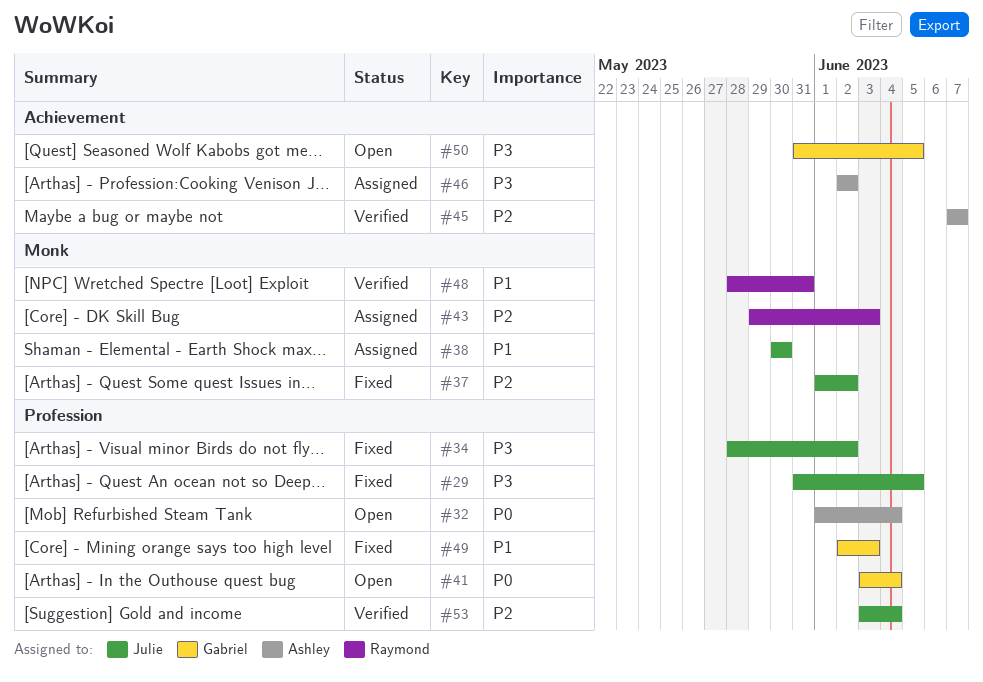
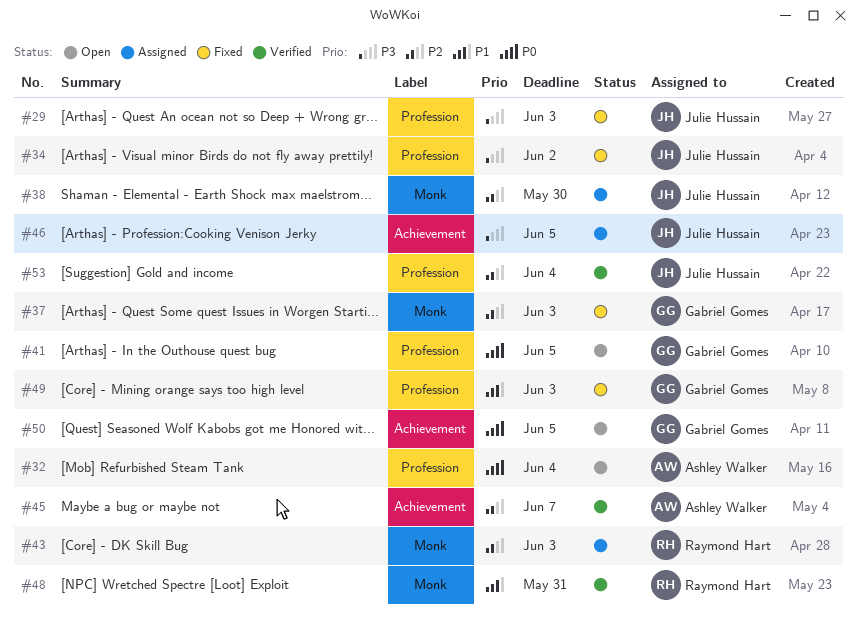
#29, due: Jun 5 -> Jun 3
#37, owner: Julie Hussain -> Gabriel Gomes
#37, due: Jun 2 -> Jun 3
#38, priority: P1 -> P2
#41, due: Jun 4 -> Jun 5
#46, owner: Ashley Walker -> Julie Hussain
#46, due: Jun 2 -> Jun 5
#50, priority: P3 -> P0

